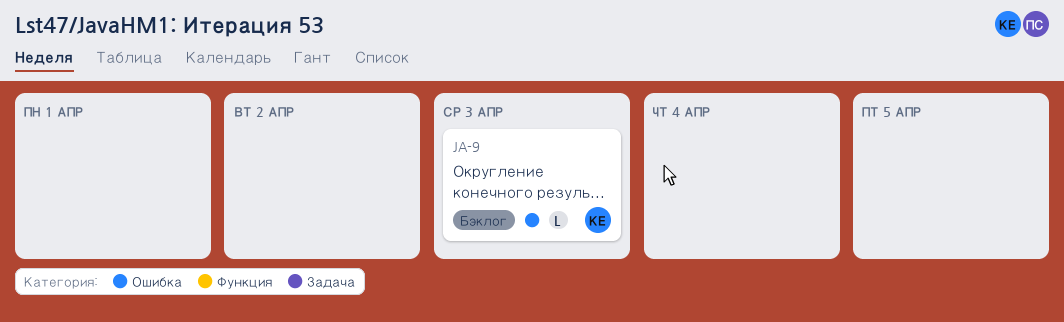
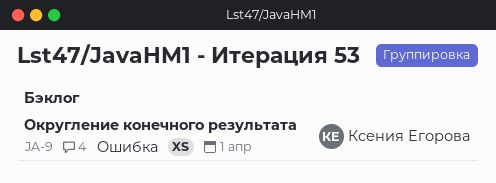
JA-9, estimate: L -> XS
JA-9, due: Apr 3 -> Apr 1

